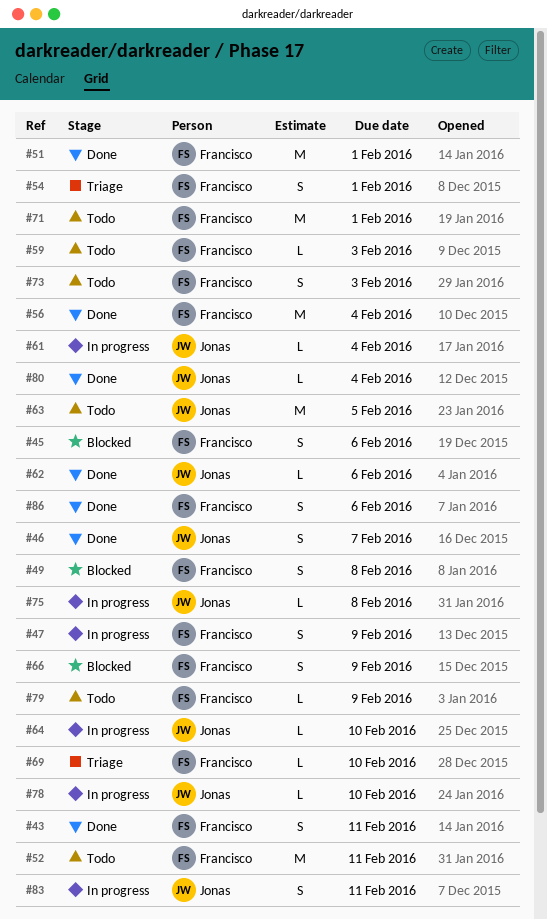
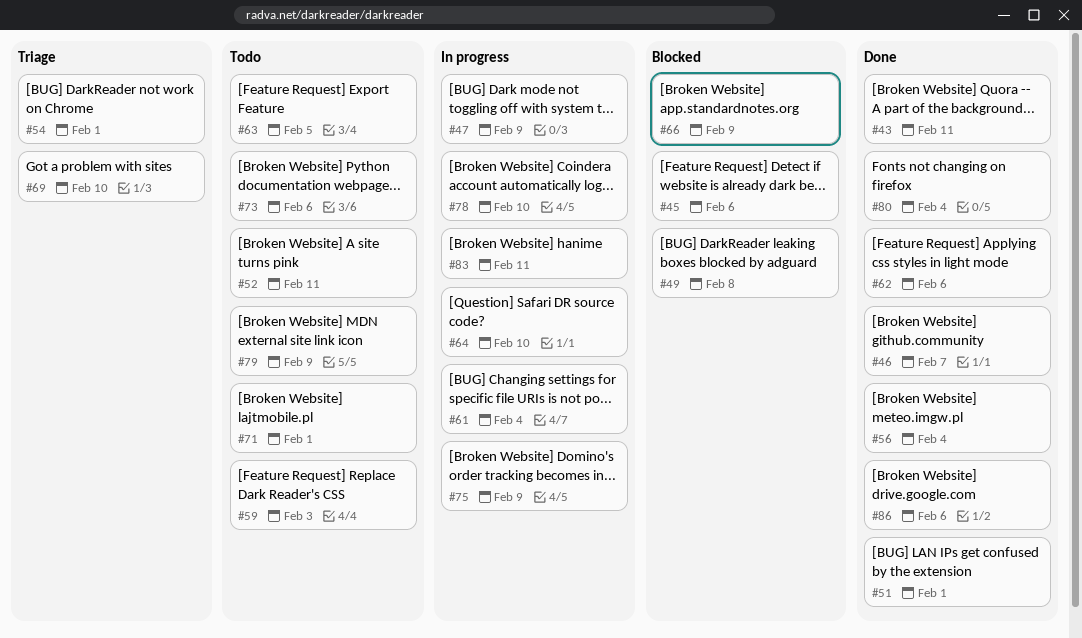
#73, due: Feb 3 -> Feb 6
#75, due: Feb 8 -> Feb 9

